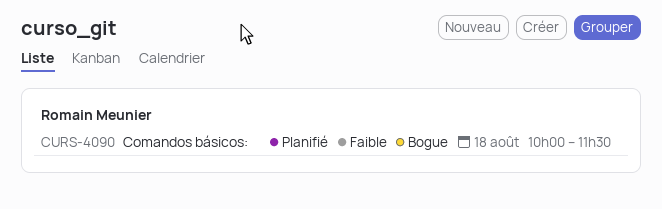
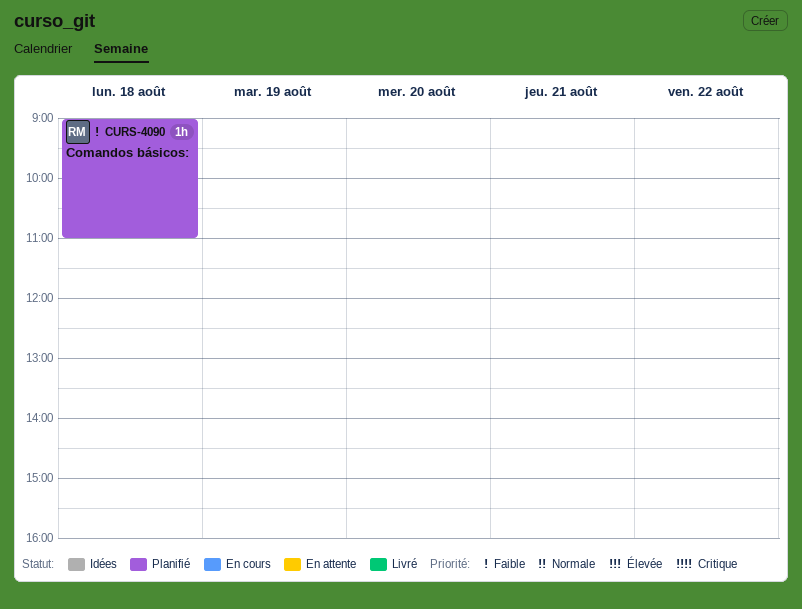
CURS-4090, begins: 10:00 -> 09:00
CURS-4090, ends: 11:30 -> 11:00

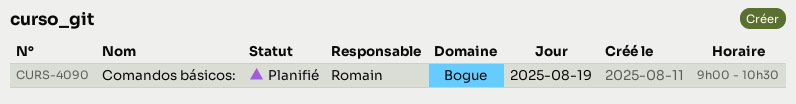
CURS-4090, day: Aug 18 -> Aug 19
CURS-4090, ends: 11:00 -> 10:30

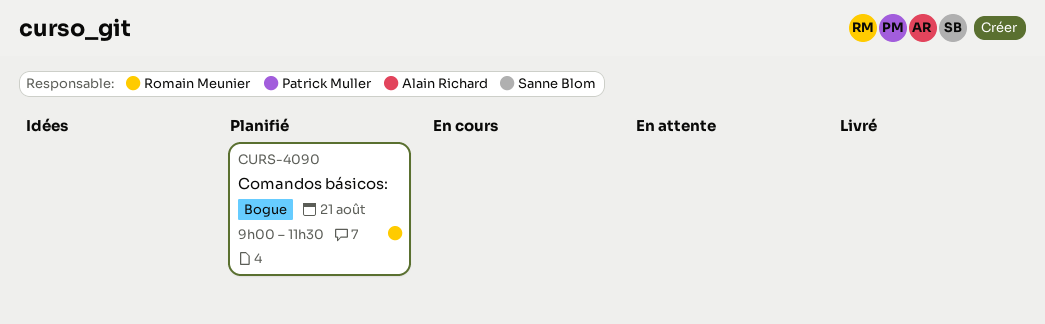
CURS-4090, day: Aug 19 -> Aug 21
CURS-4090, ends: 10:30 -> 11:30

